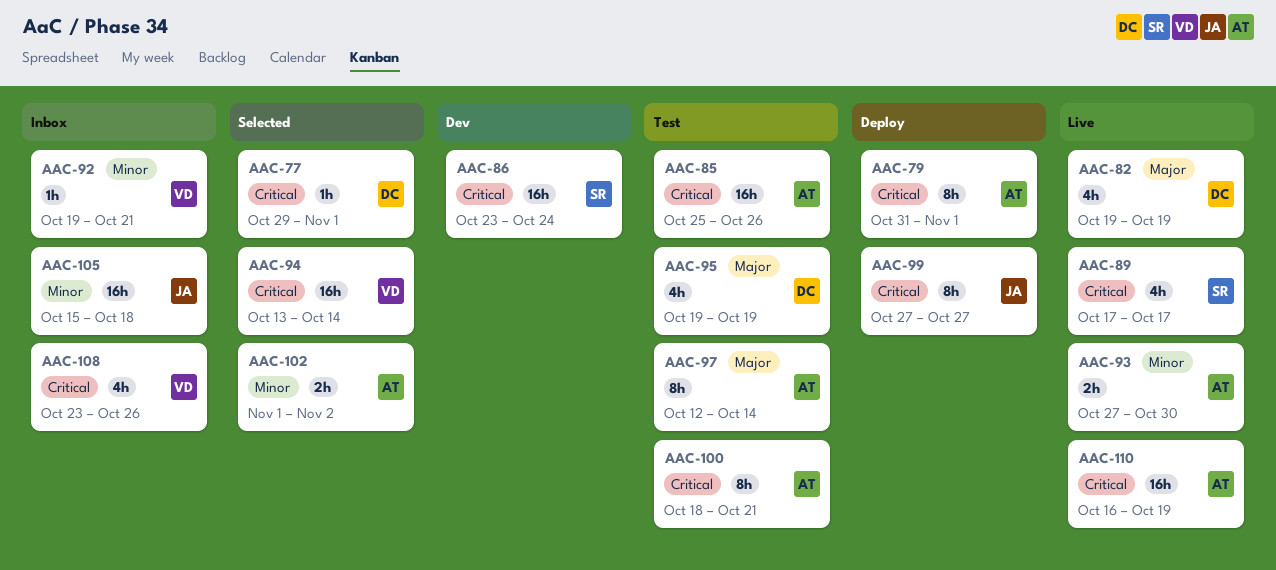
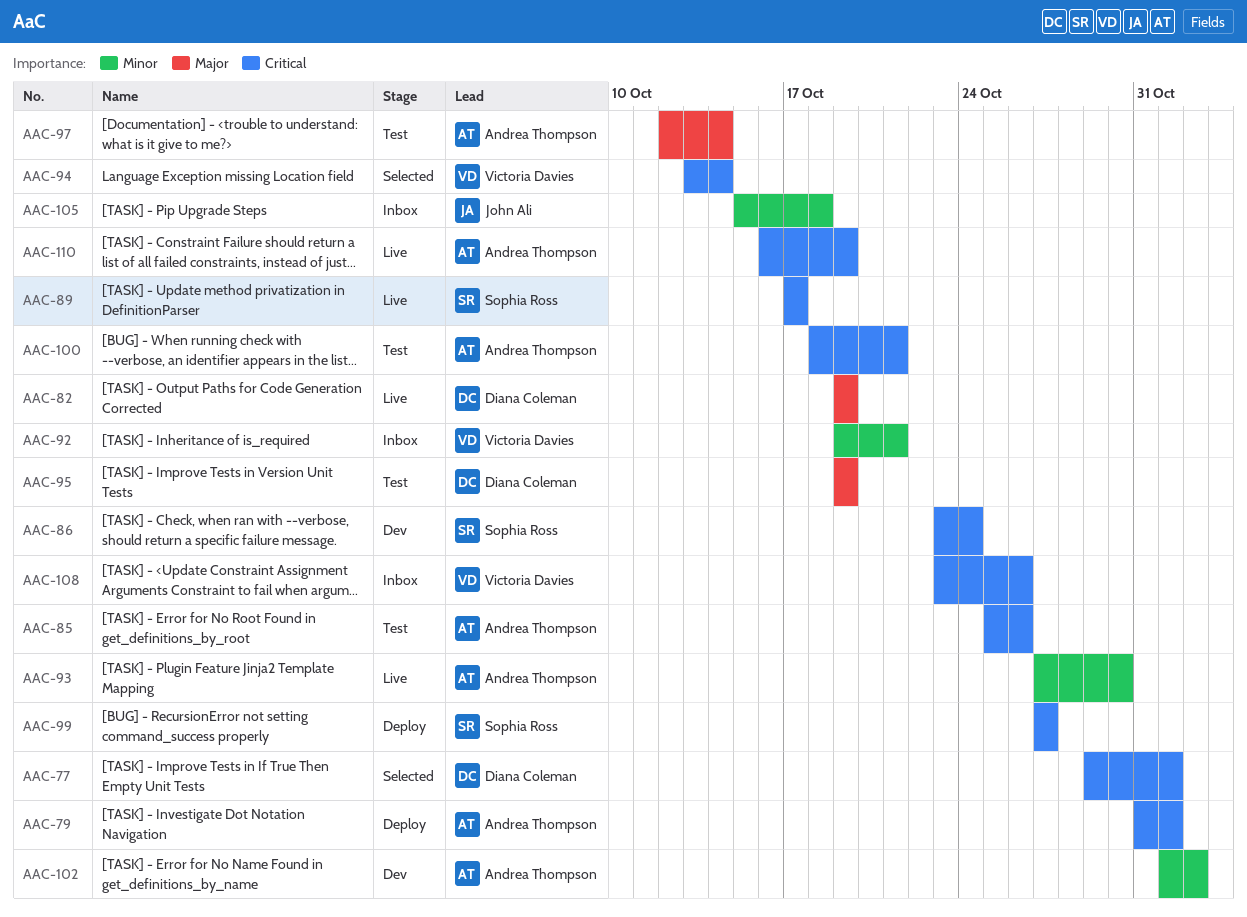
AAC-99, owner: John Ali -> Sophia Ross
AAC-102, status: Selected -> Dev

